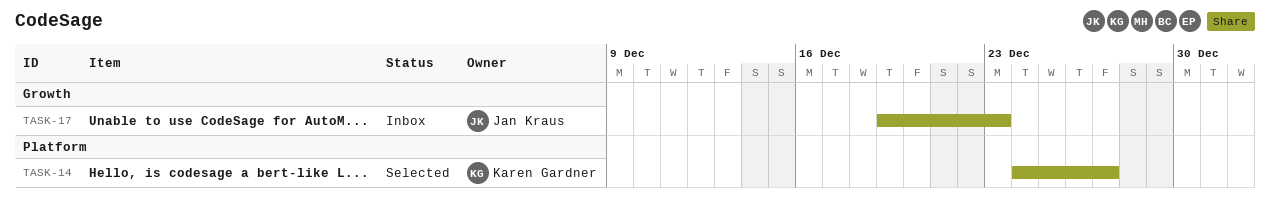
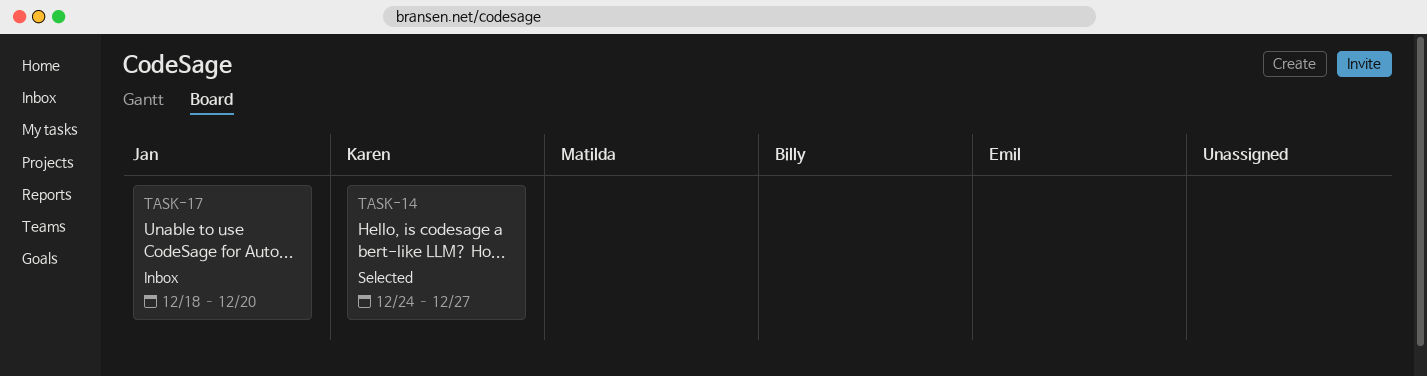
TASK-17, start: Dec 19 -> Dec 18
TASK-17, due: Dec 23 -> Dec 20

